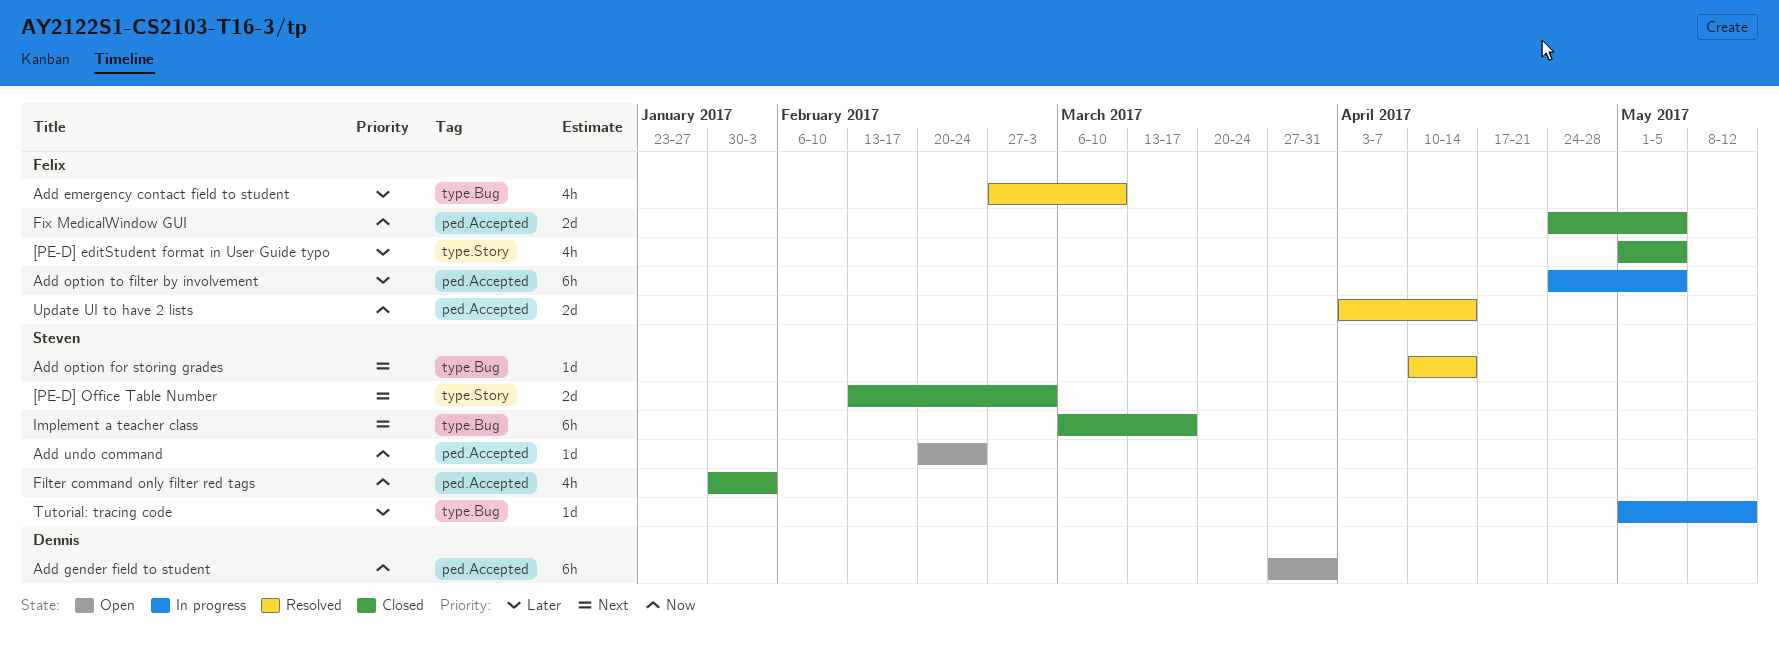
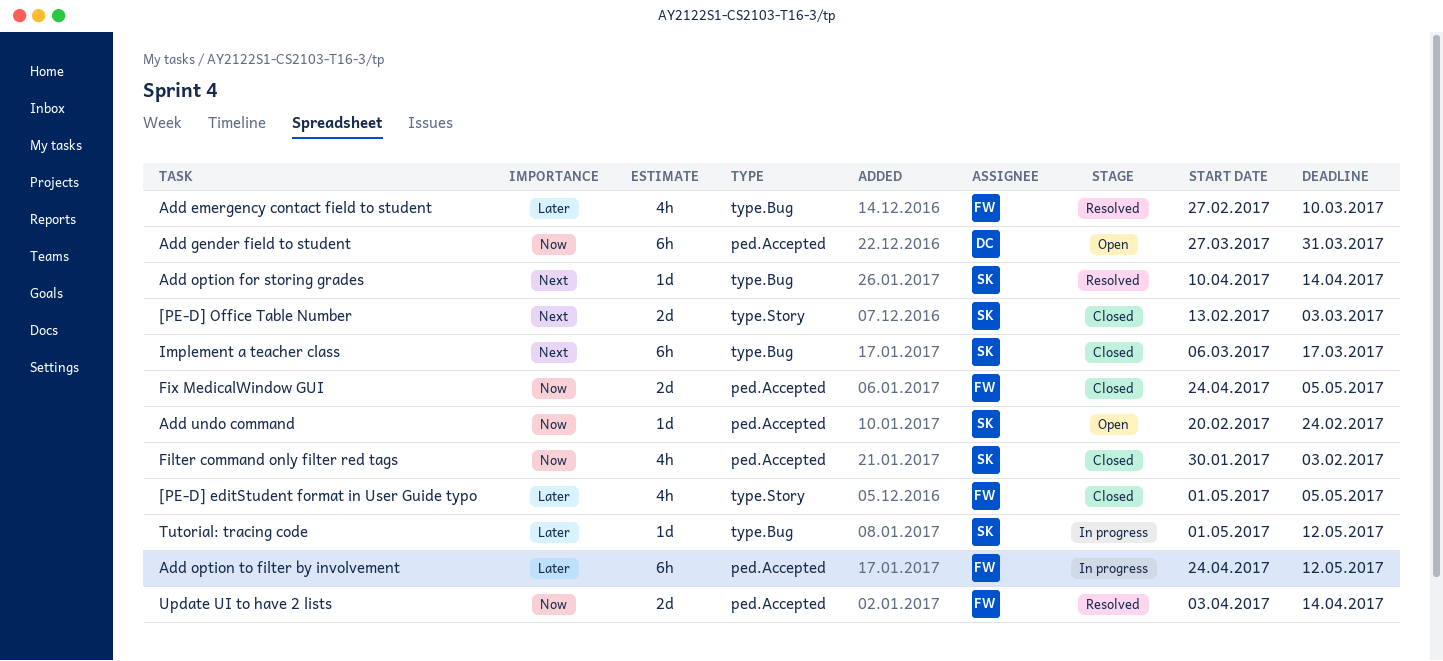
Add option to filter by involvement, due: May 5 -> May 12

